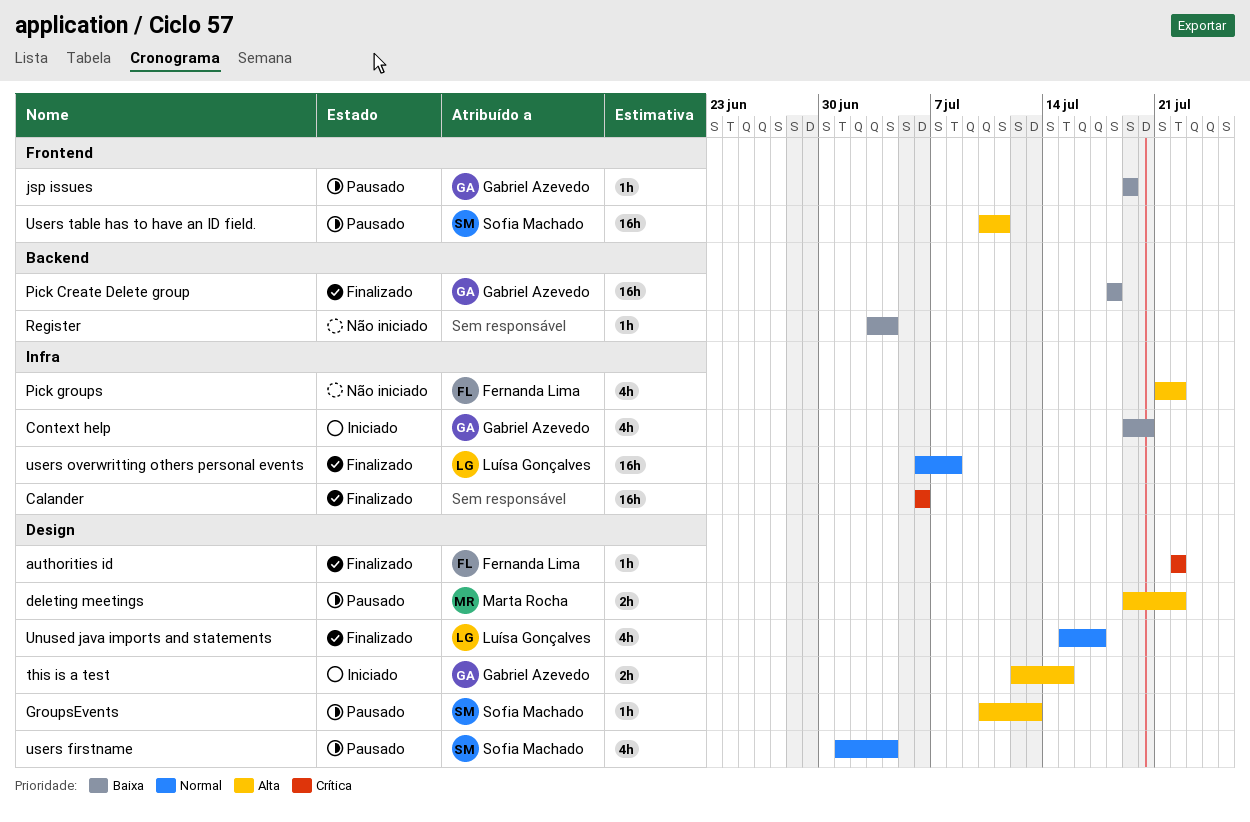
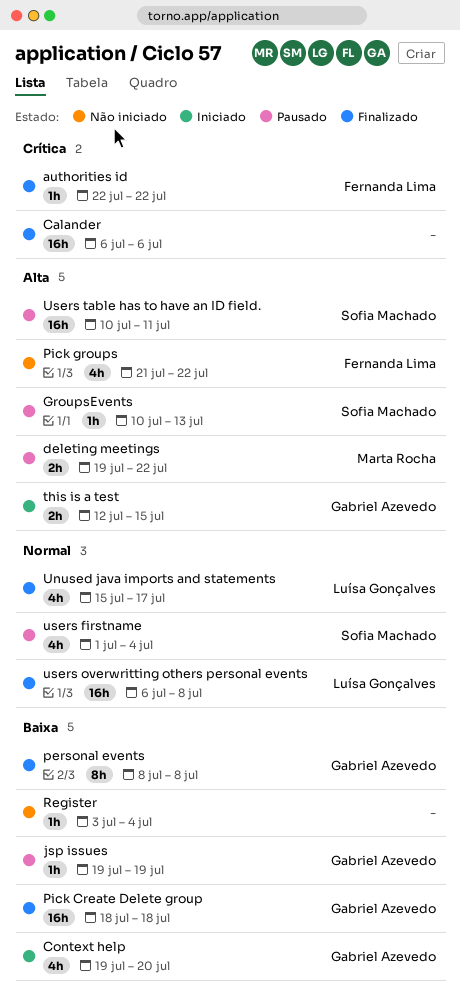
personal events: none -> present

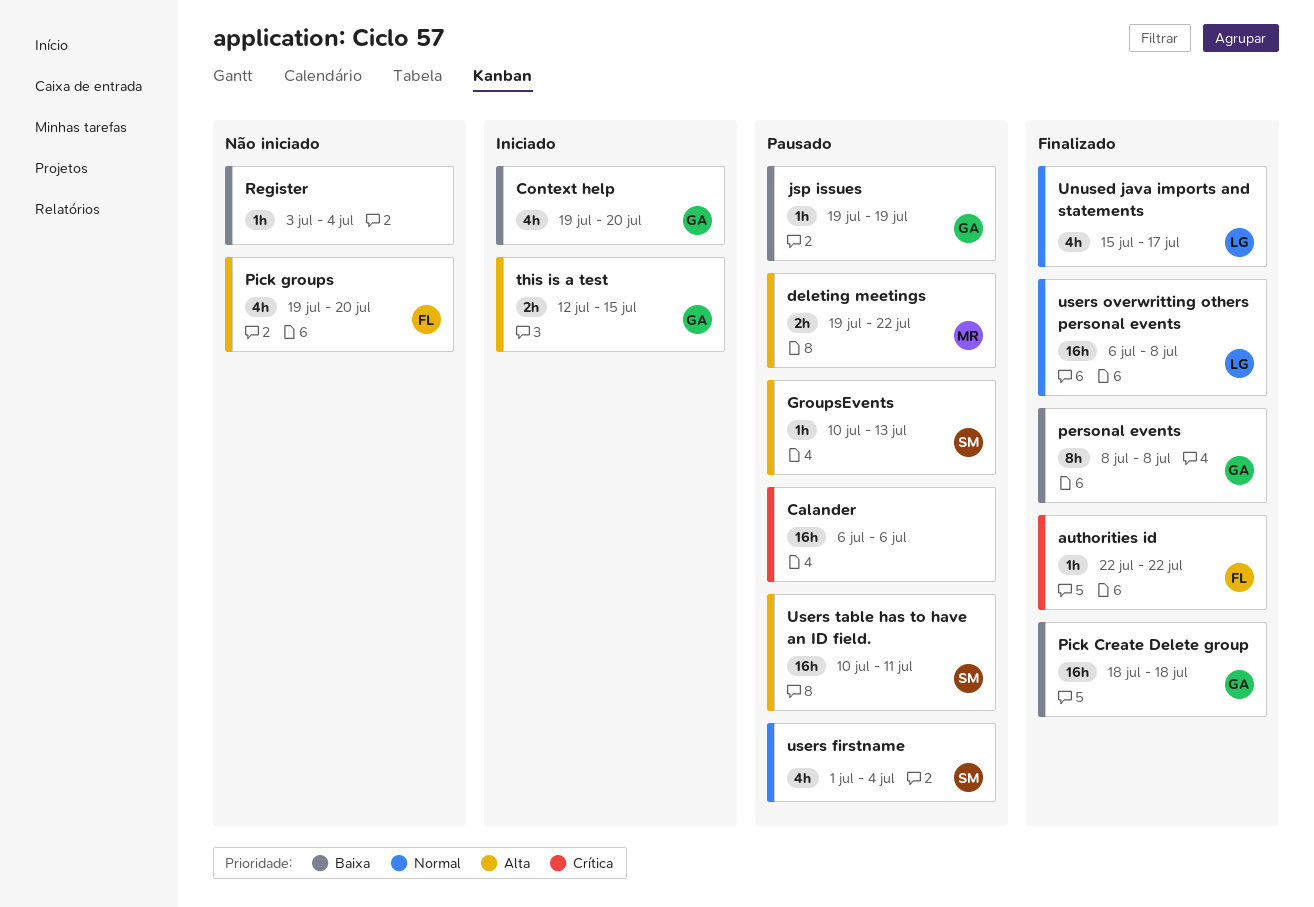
Calander, status: Finalizado -> Pausado
Pick groups, start: Jul 21 -> Jul 19
Pick groups, due: Jul 22 -> Jul 20

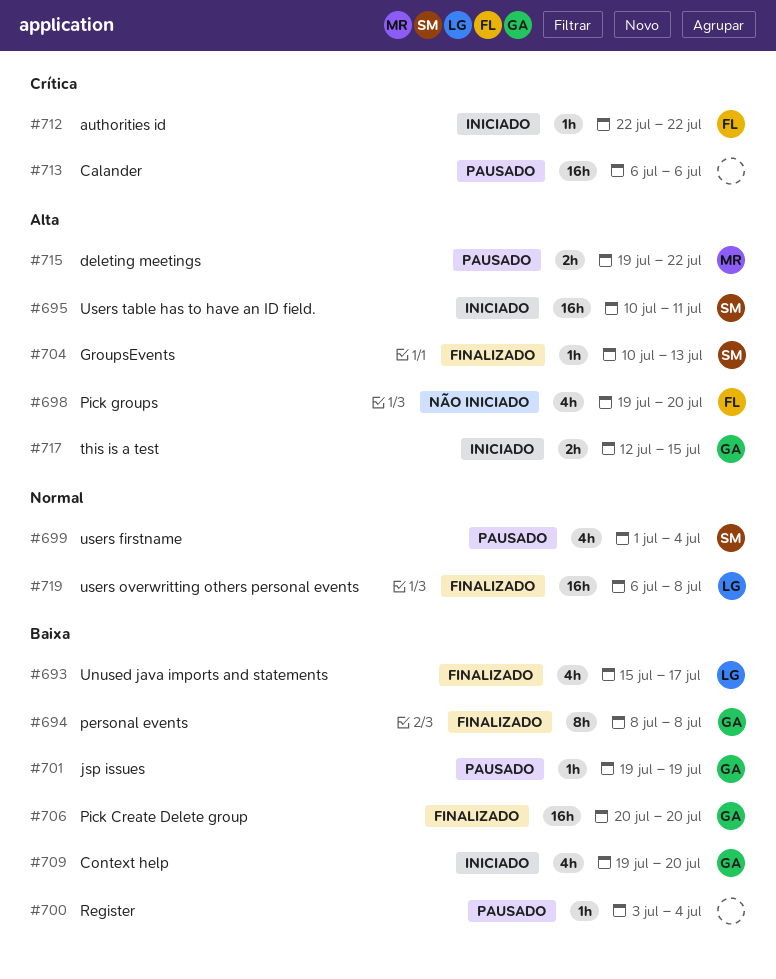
authorities id, status: Finalizado -> Iniciado
GroupsEvents, status: Pausado -> Finalizado
Pick Create Delete group, start: Jul 18 -> Jul 20
Pick Create Delete group, due: Jul 18 -> Jul 20
Register, status: Não iniciado -> Pausado
Unused java imports and statements, priority: Normal -> Baixa
Users table has to have an ID field., status: Pausado -> Iniciado

